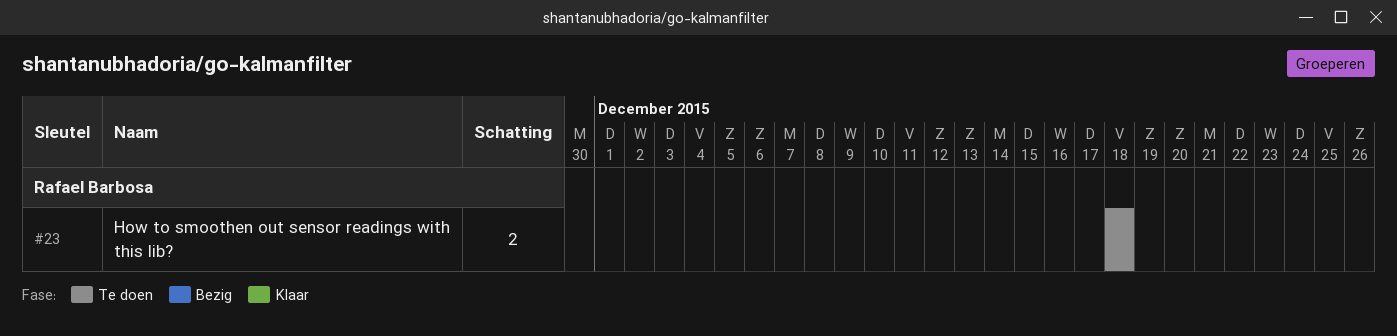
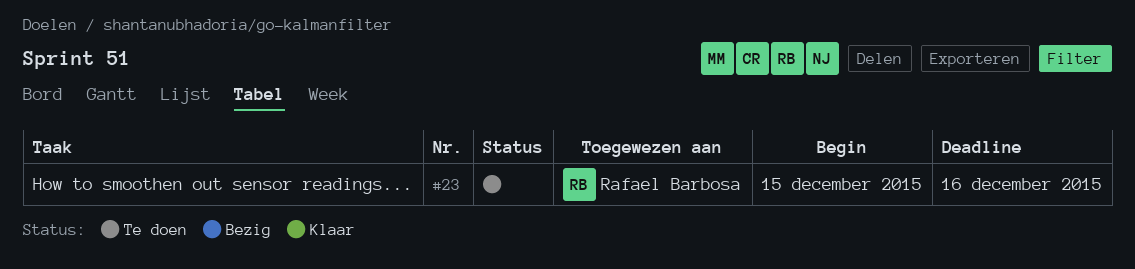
#23, start: Dec 18 -> Dec 15
#23, due: Dec 18 -> Dec 16

